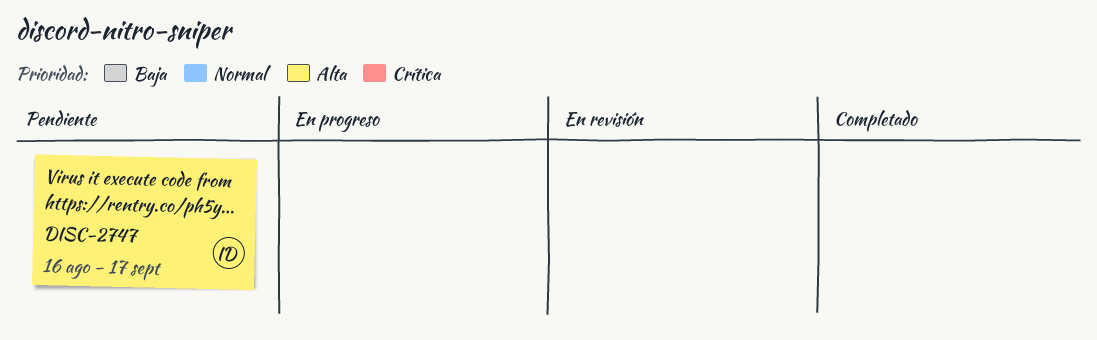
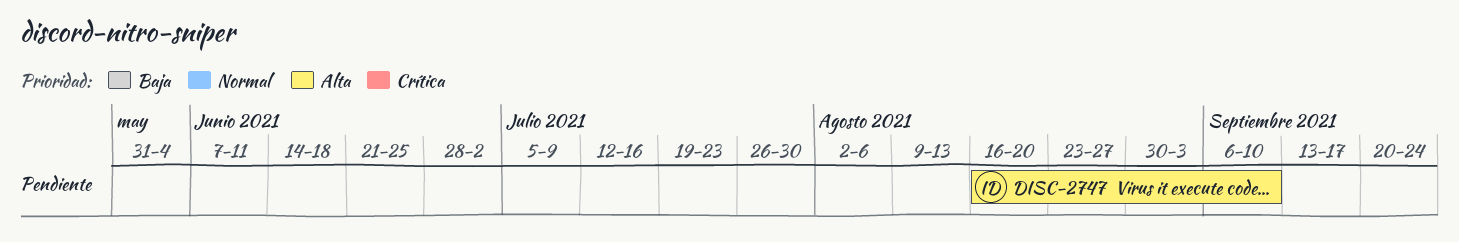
DISC-2747, due: Sep 17 -> Sep 10

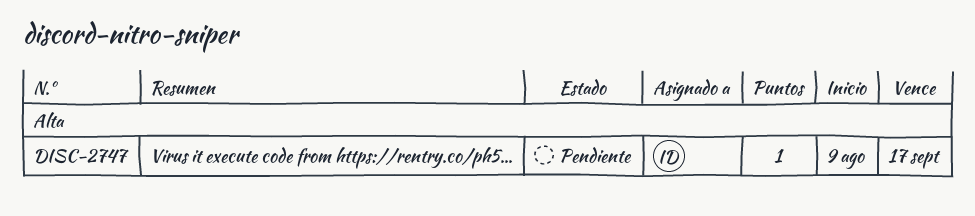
DISC-2747, start: Aug 16 -> Aug 9
DISC-2747, due: Sep 10 -> Sep 17

